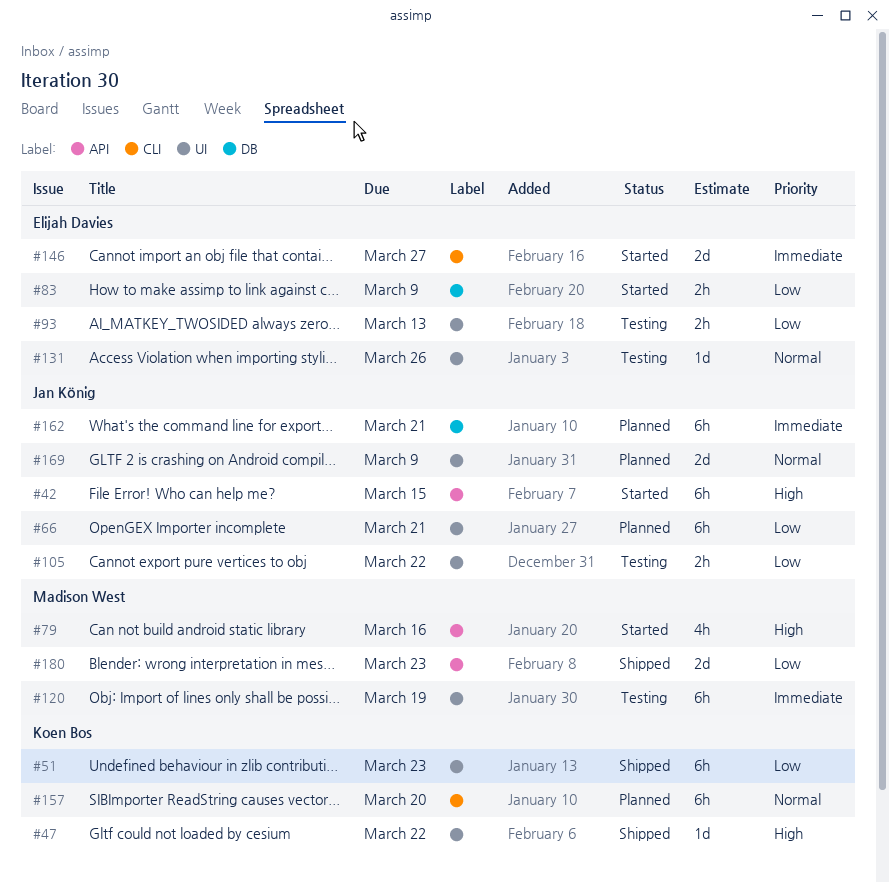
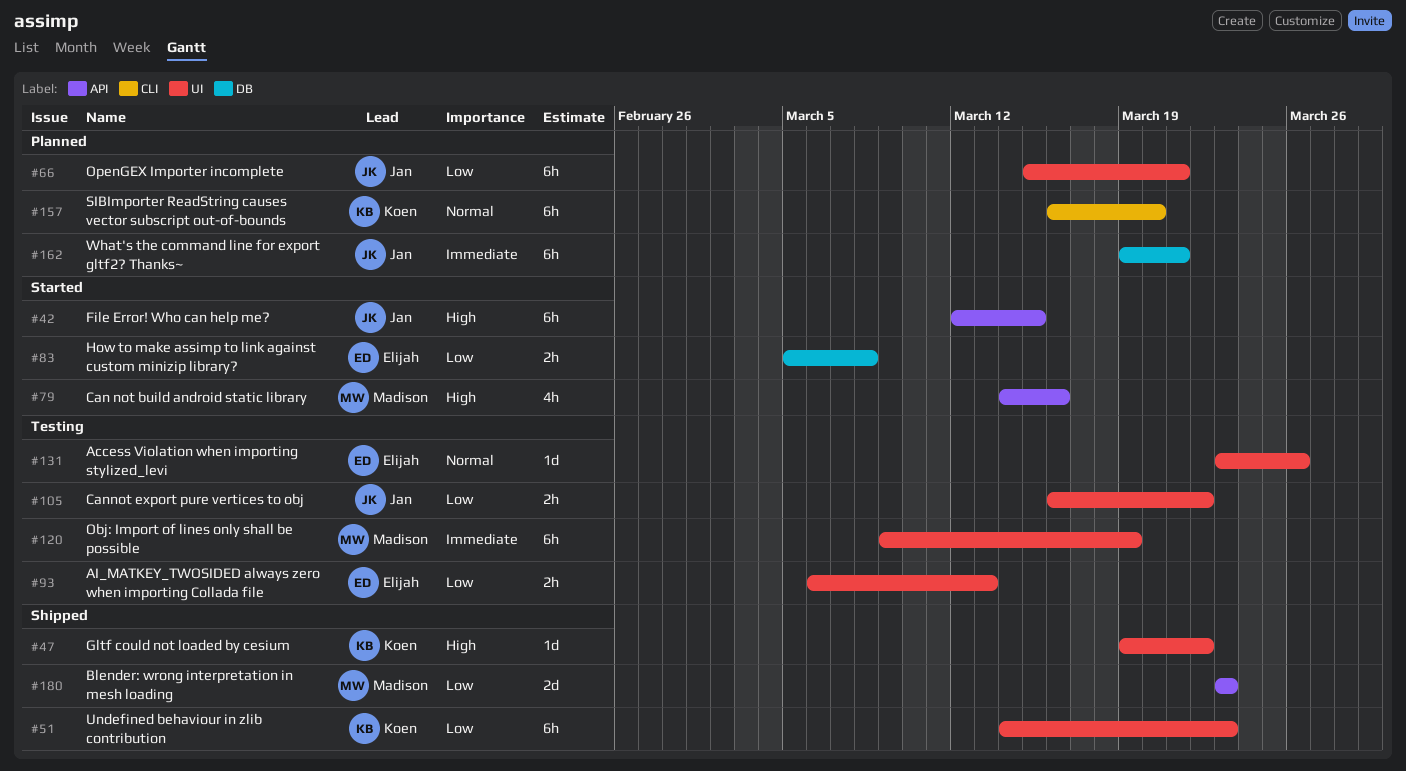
#83, due: Mar 9 -> Mar 8
#146: present -> none
#169: present -> none

